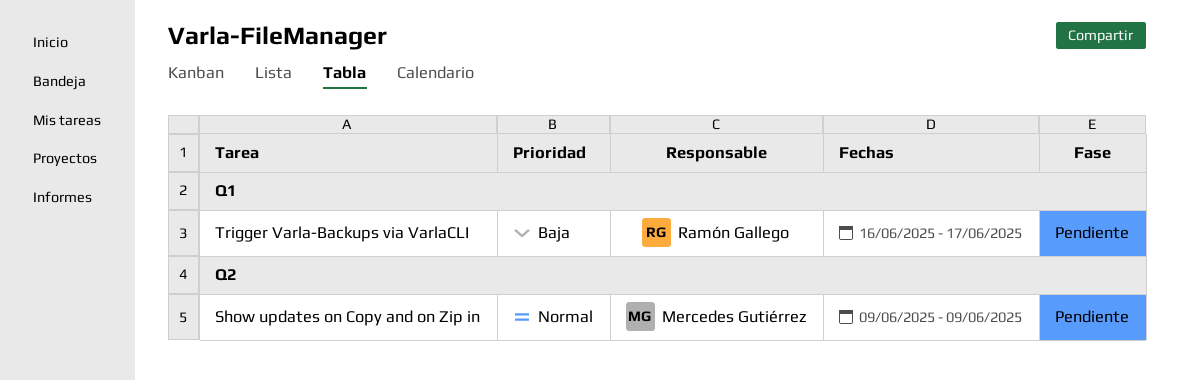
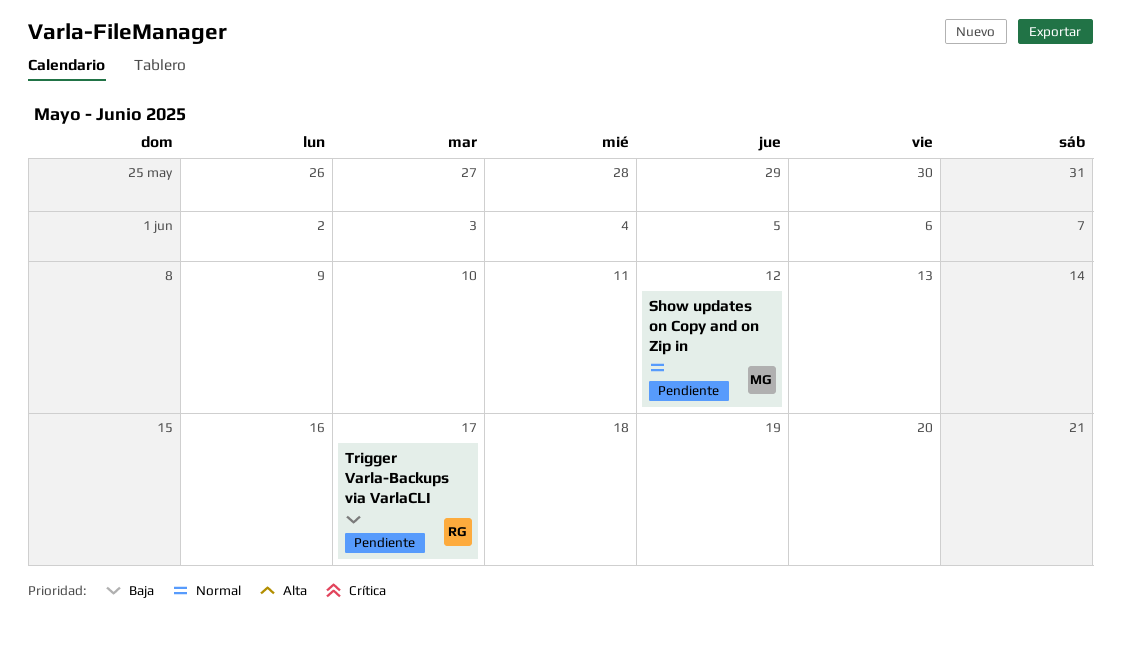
Show updates on Copy and on Zip in, due: Jun 9 -> Jun 12

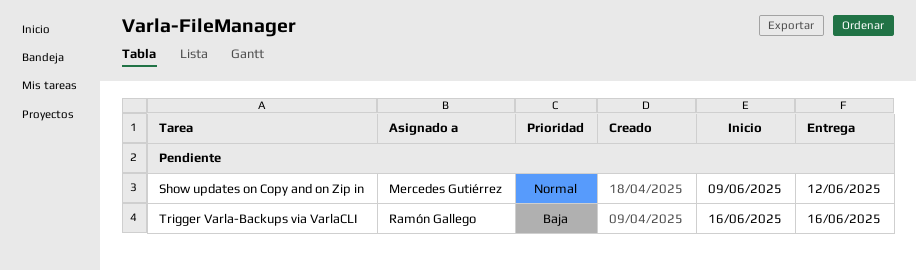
Trigger Varla-Backups via VarlaCLI, due: Jun 17 -> Jun 16

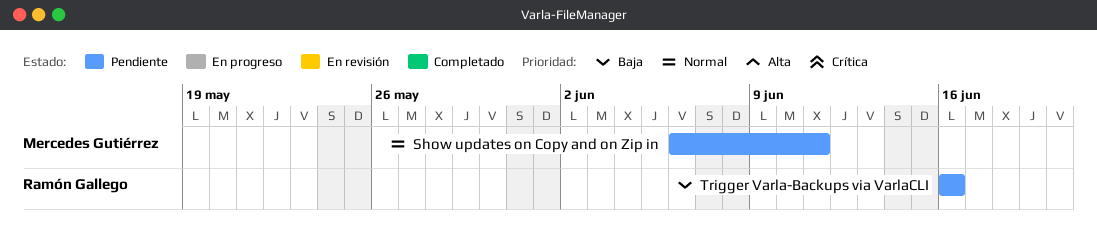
Show updates on Copy and on Zip in, start: Jun 9 -> Jun 6
Show updates on Copy and on Zip in, due: Jun 12 -> Jun 11

